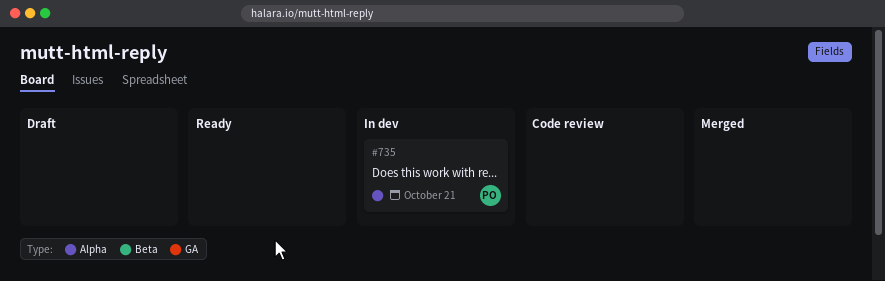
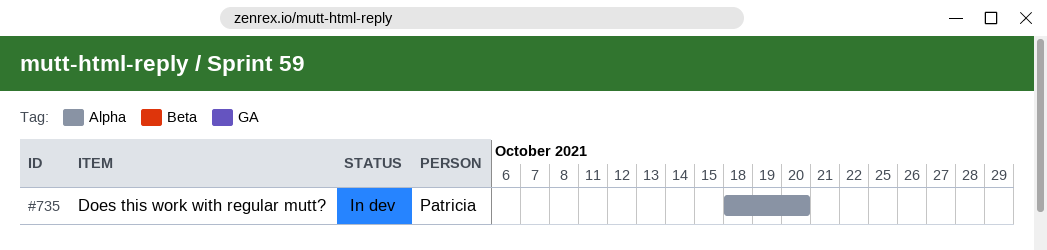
#735, due: Oct 21 -> Oct 20

